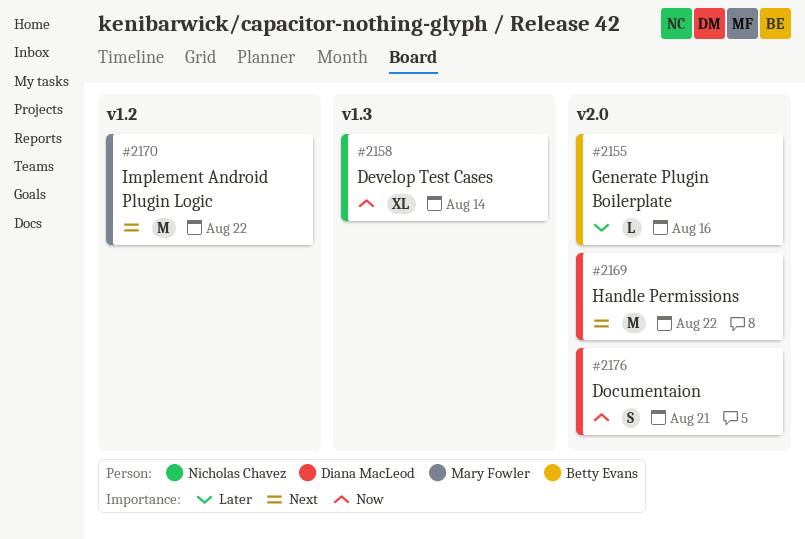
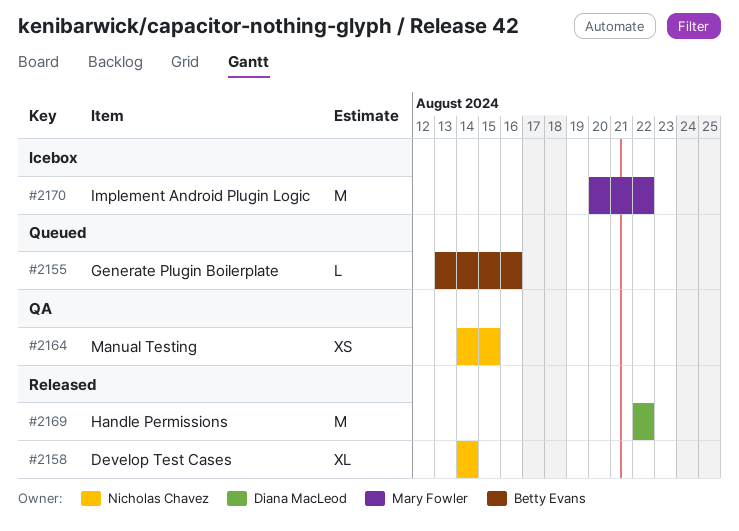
#2164: none -> present
#2176: present -> none

